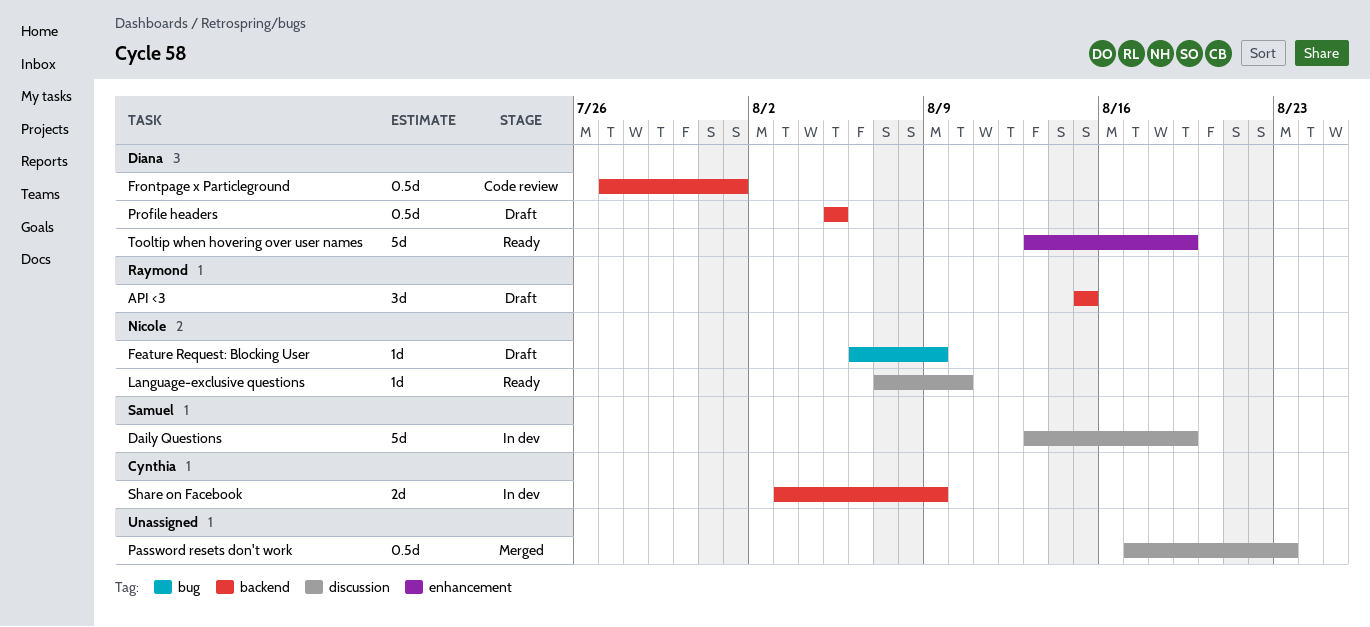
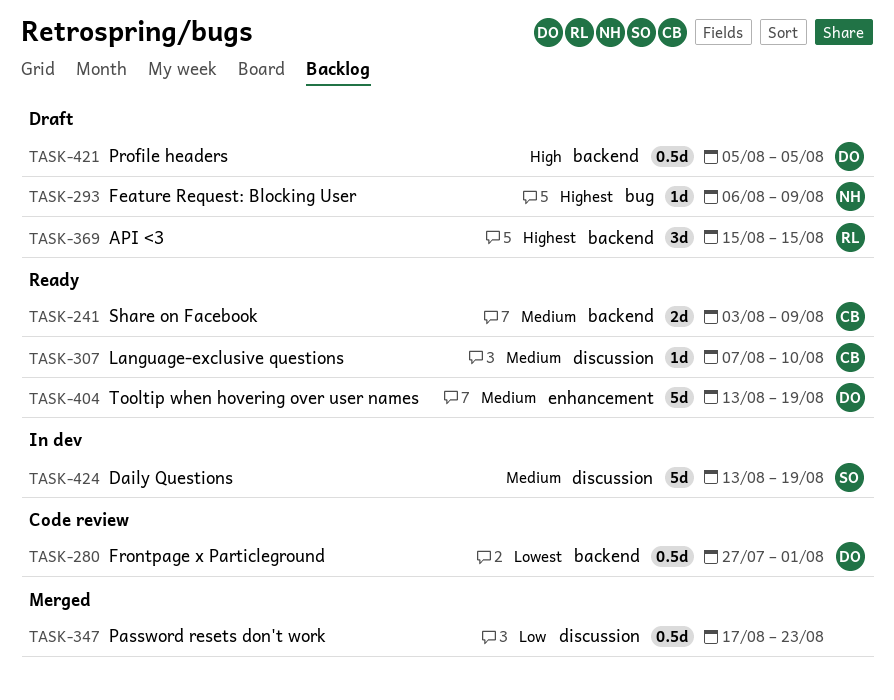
Language-exclusive questions, owner: Nicole -> Cynthia
Share on Facebook, status: In dev -> Ready

